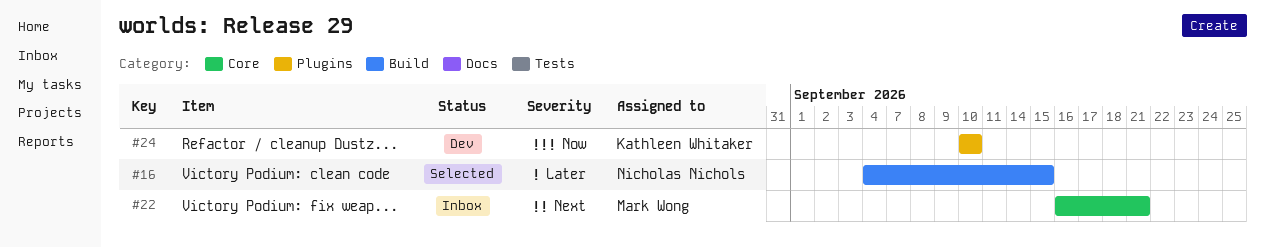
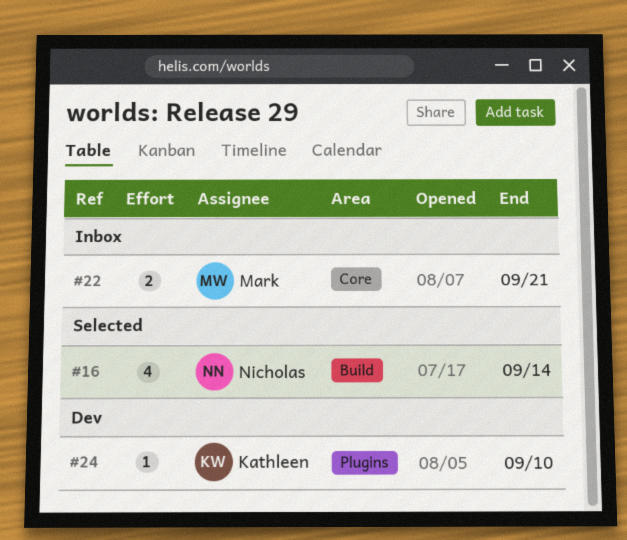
#16, due: Sep 15 -> Sep 14

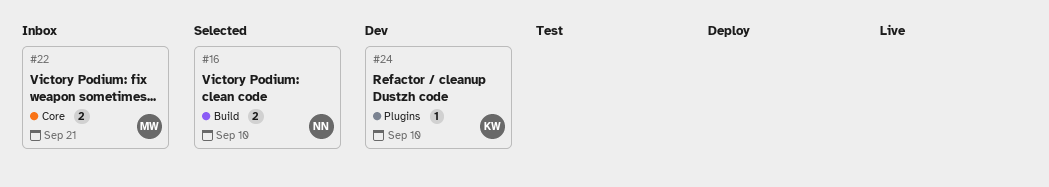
#16, estimate: 4 -> 2
#16, due: Sep 14 -> Sep 10

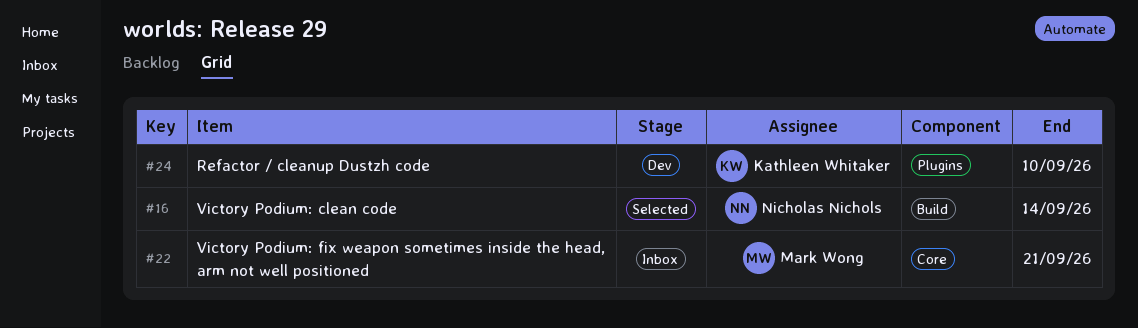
#16, due: Sep 10 -> Sep 14

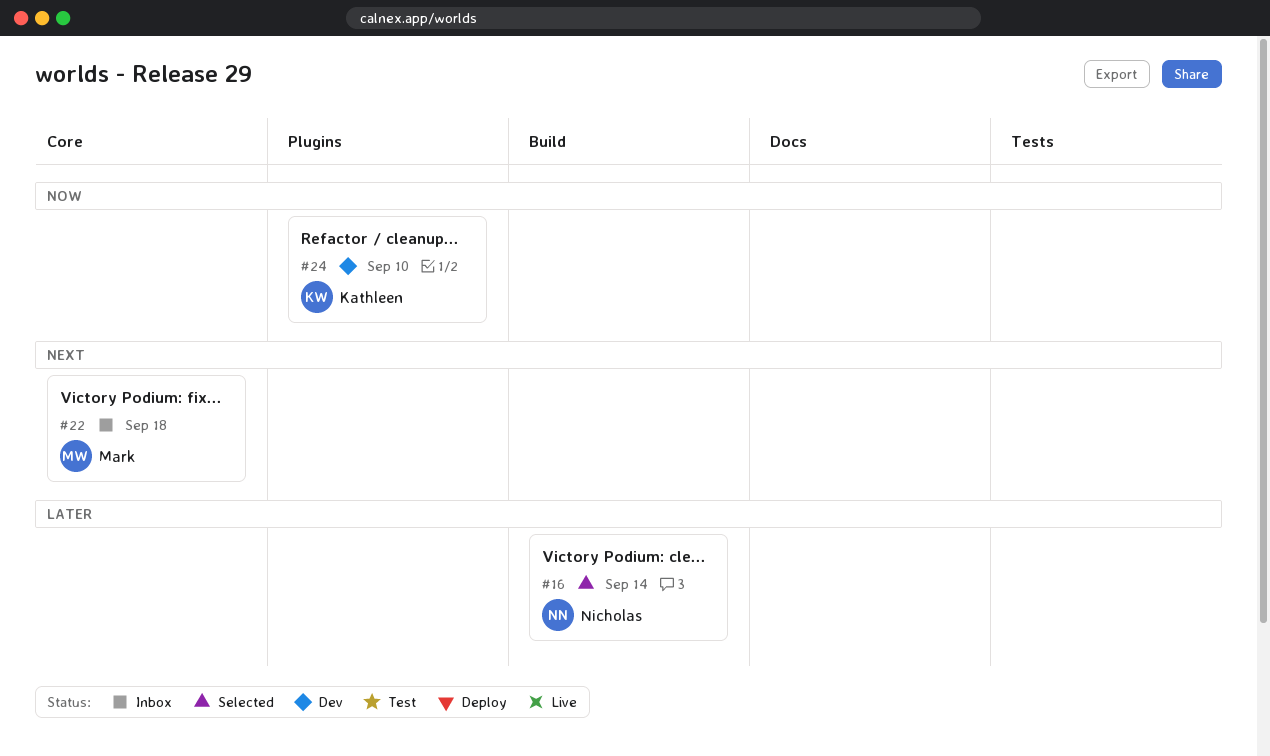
#22, due: Sep 21 -> Sep 18

